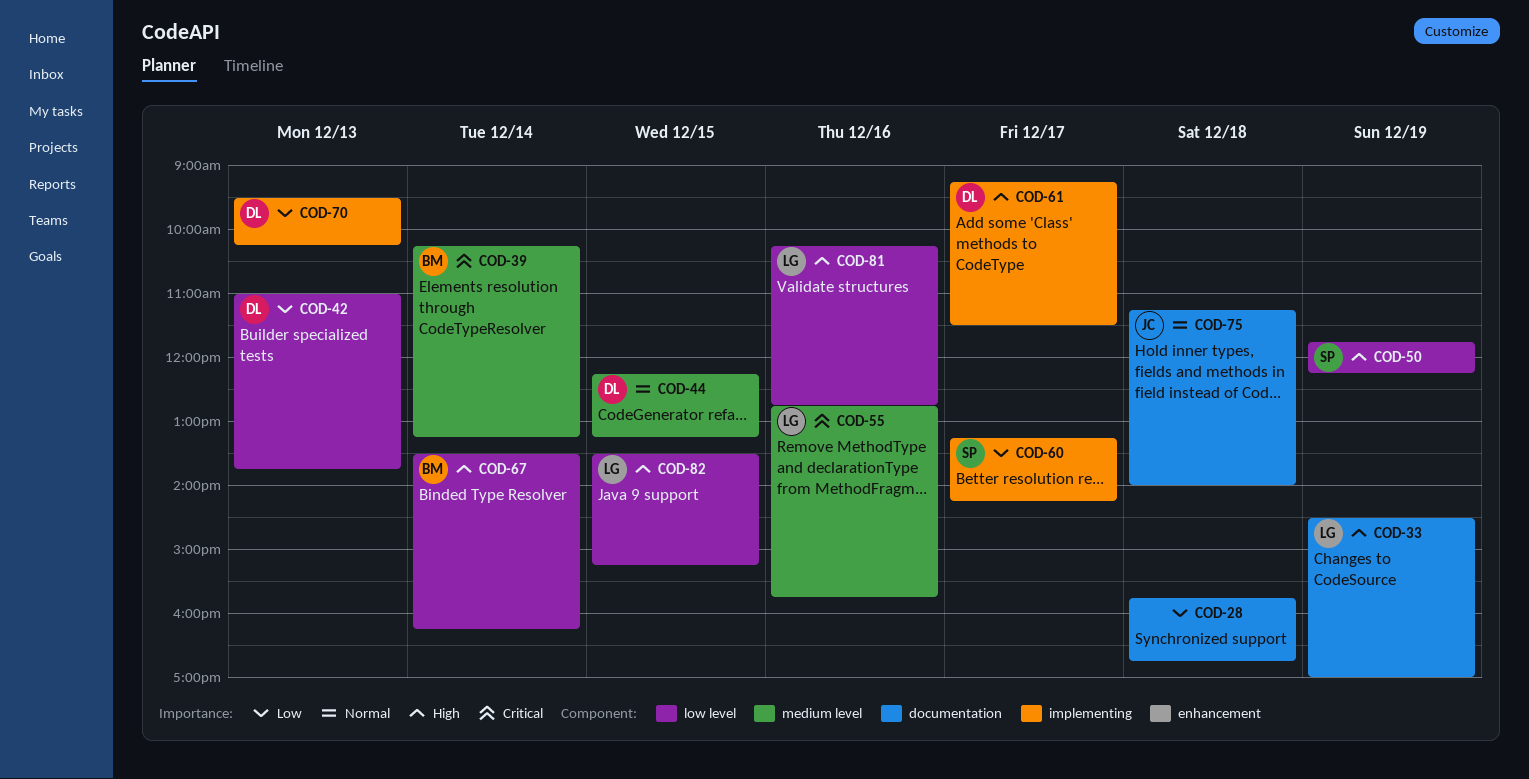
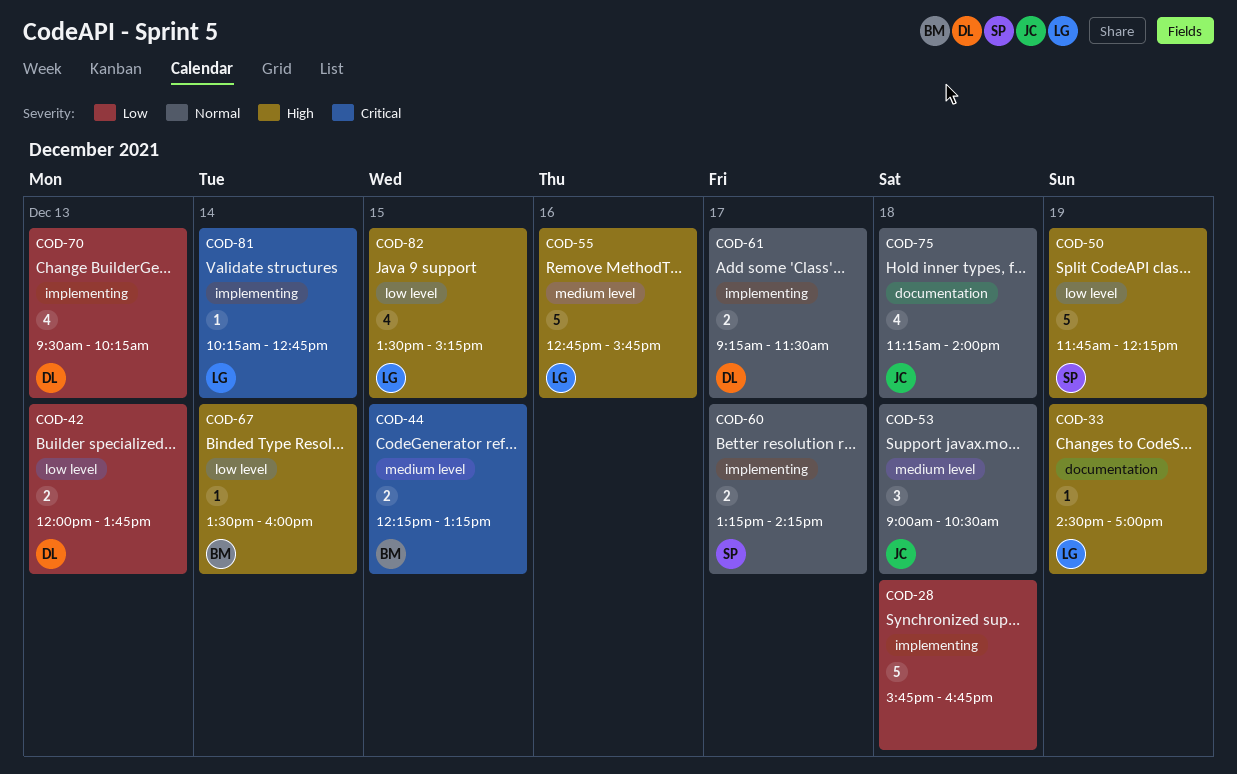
COD-28, label: documentation -> implementing
COD-39: present -> none
COD-42, begins: 11:00 -> 12:00
COD-44, owner: DL -> BM
COD-44, priority: Normal -> Critical
COD-53: none -> present
COD-55, priority: Critical -> High
COD-60, priority: Low -> Normal
COD-61, priority: High -> Normal
COD-67, ends: 16:15 -> 16:00
COD-81, priority: High -> Critical
COD-81, label: low level -> implementing
COD-81, day: Dec 16 -> Dec 14

